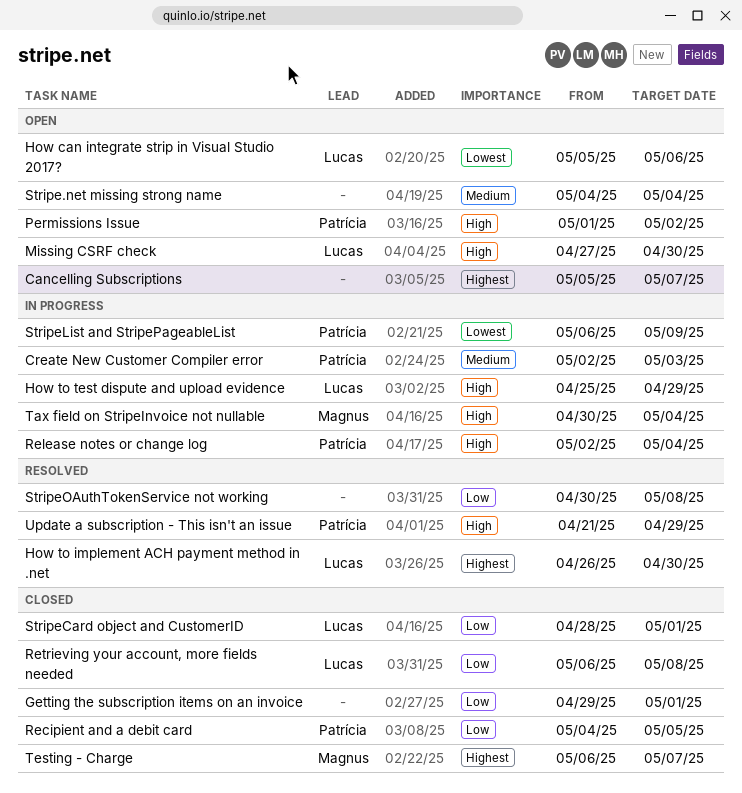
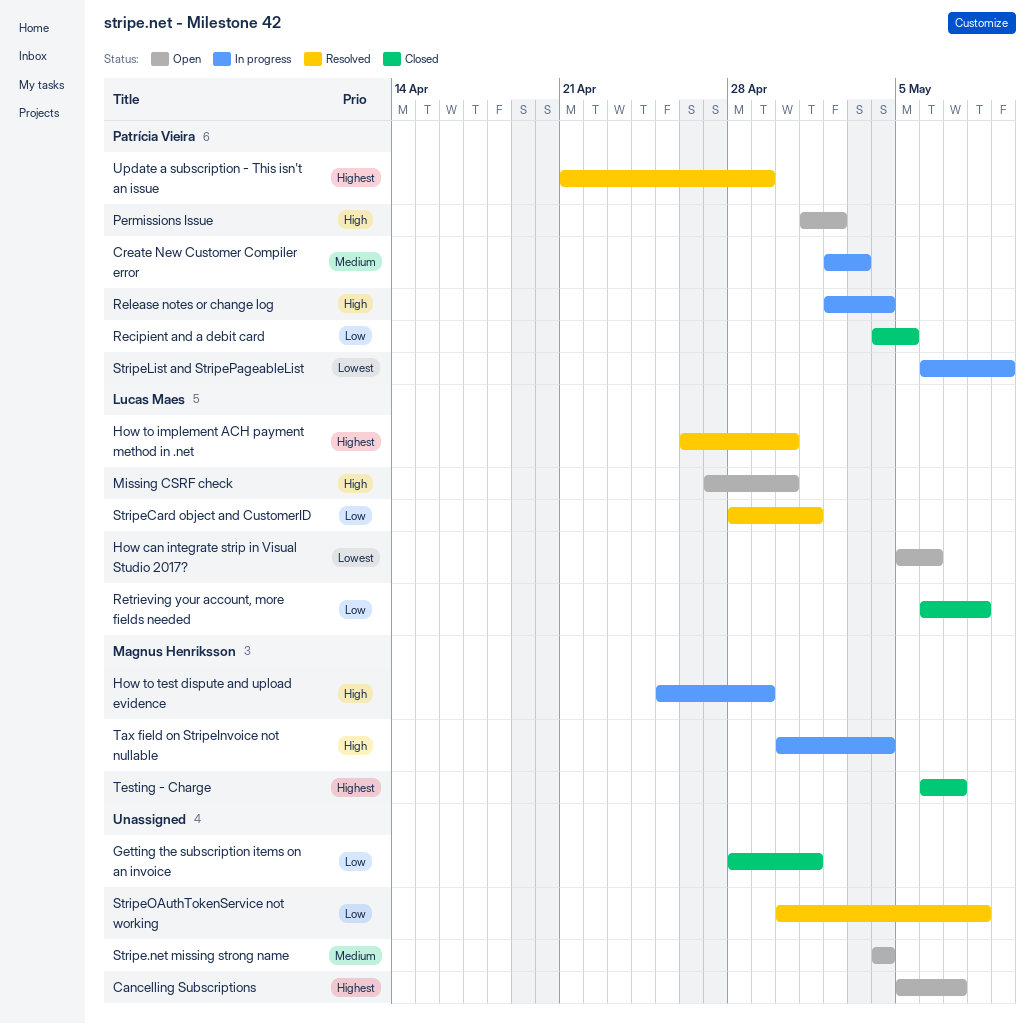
Getting the subscription items on an invoice, start: Apr 29 -> Apr 28
How to test dispute and upload evidence, owner: Lucas Maes -> Magnus Henriksson
StripeCard object and CustomerID, status: Closed -> Resolved
Update a subscription - This isn't an issue, priority: High -> Highest

